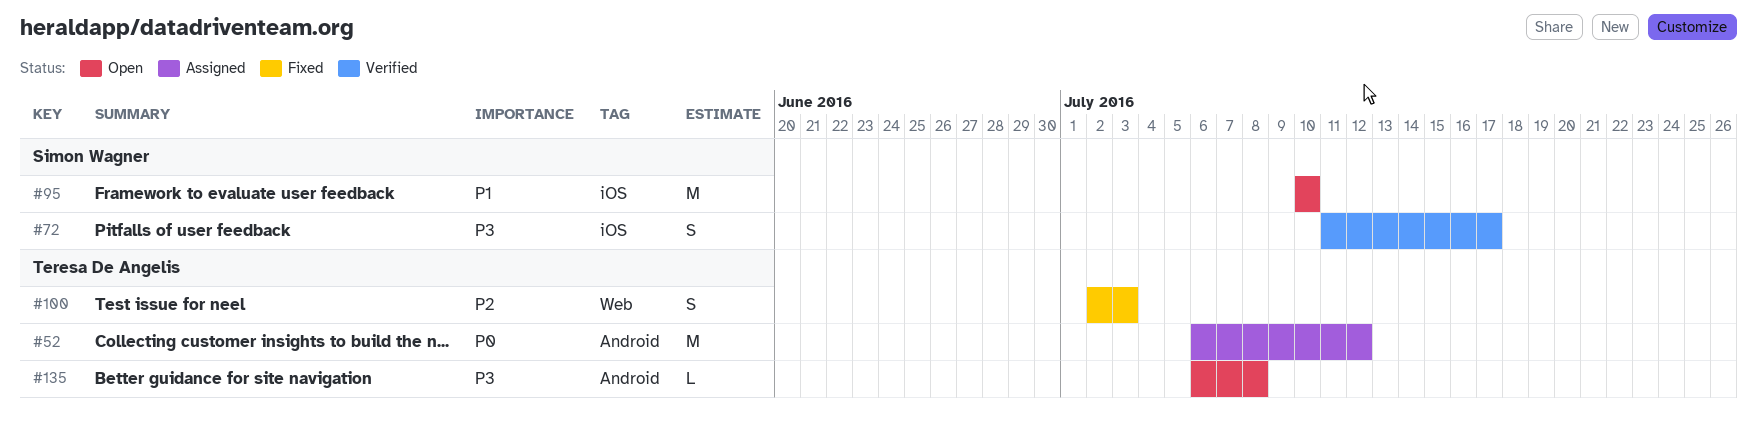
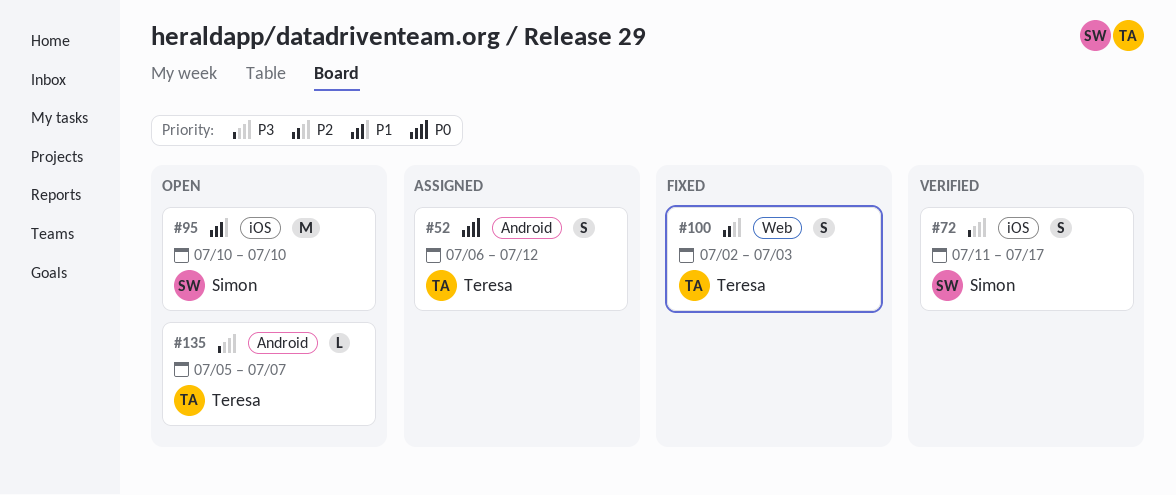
#52, estimate: M -> S
#135, start: Jul 6 -> Jul 5
#135, due: Jul 8 -> Jul 7

